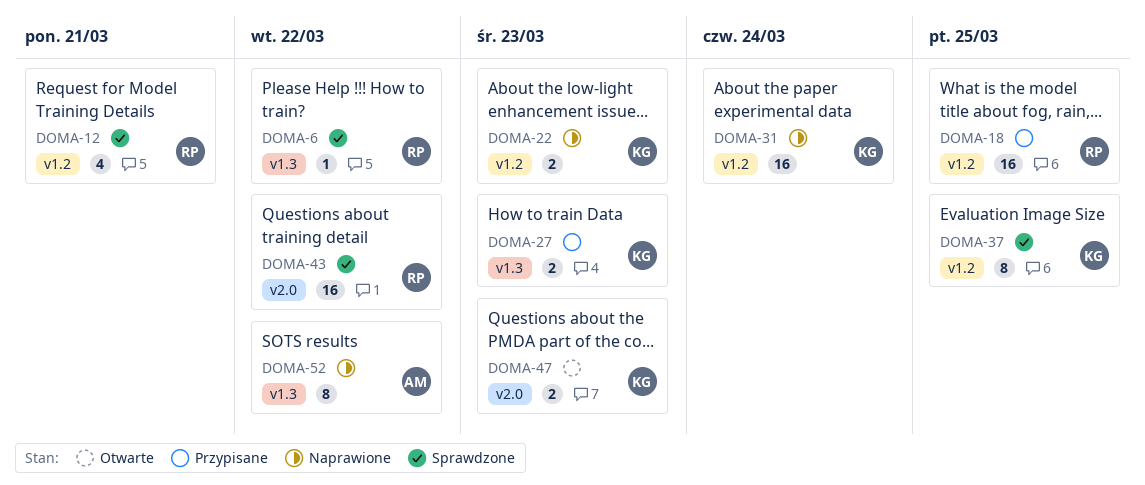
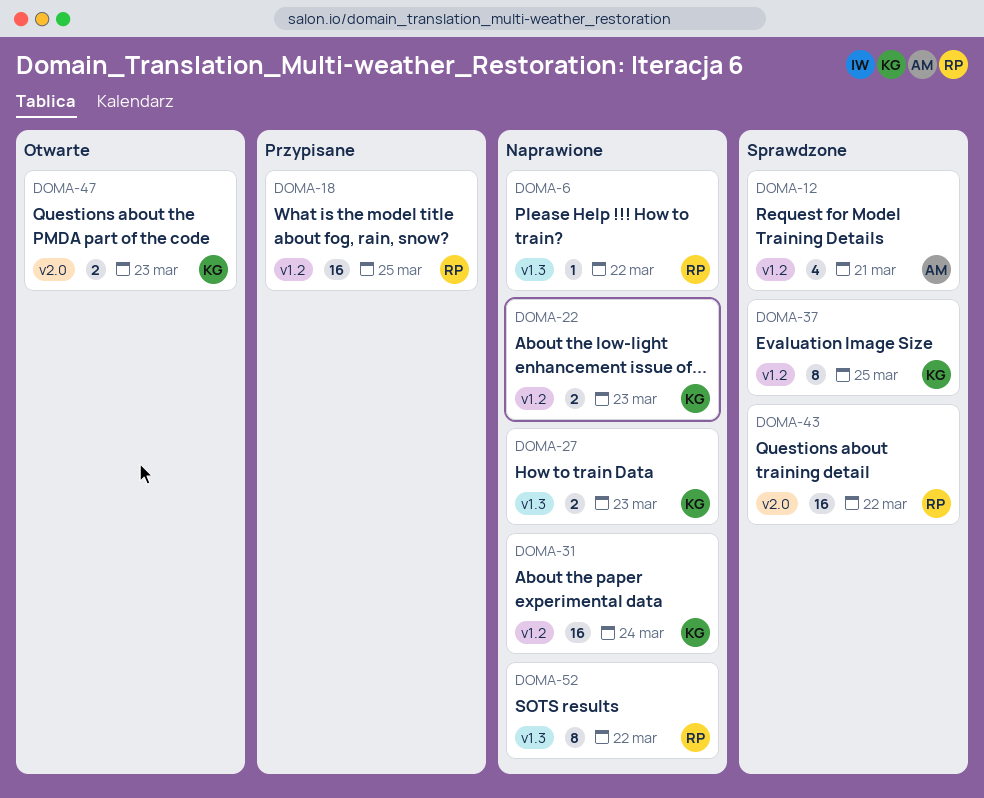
DOMA-6, status: Sprawdzone -> Naprawione
DOMA-12, owner: RP -> AM
DOMA-27, status: Przypisane -> Naprawione
DOMA-52, owner: AM -> RP

